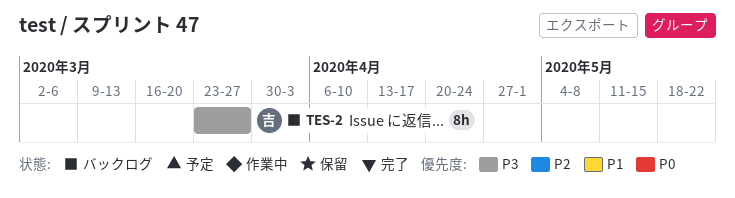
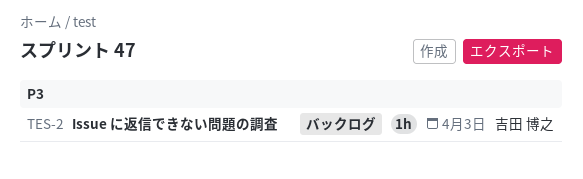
TES-2, estimate: 8h -> 1h
TES-2, due: Mar 27 -> Apr 3

